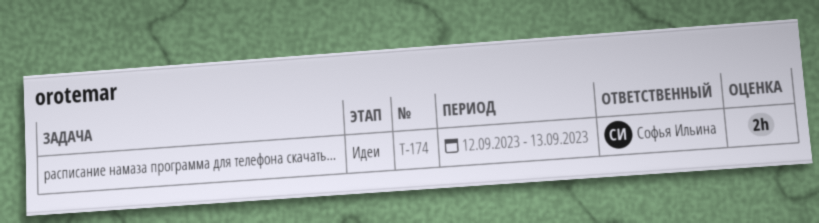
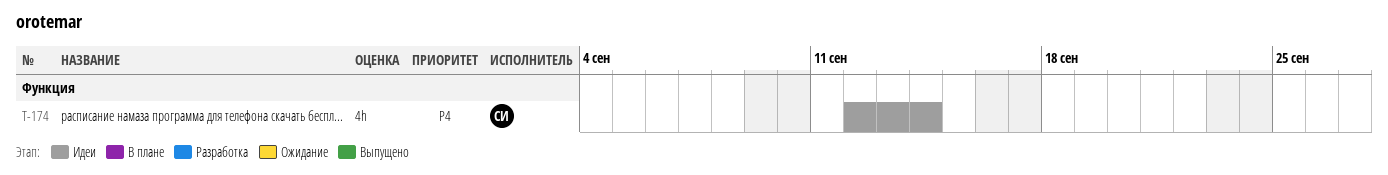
T-174, estimate: 2h -> 4h
T-174, due: Sep 13 -> Sep 14

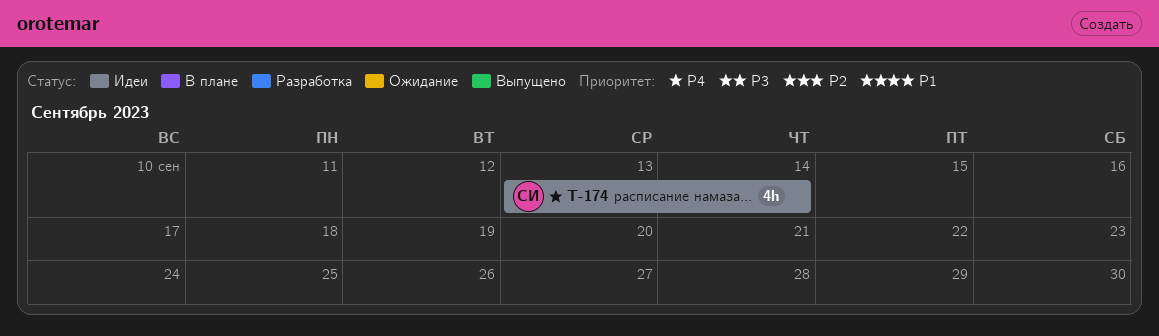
T-174, start: Sep 12 -> Sep 13

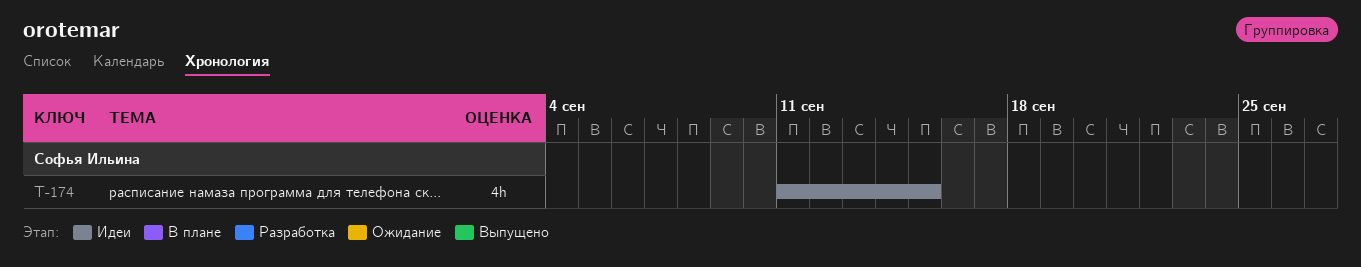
T-174, start: Sep 13 -> Sep 11
T-174, due: Sep 14 -> Sep 15

